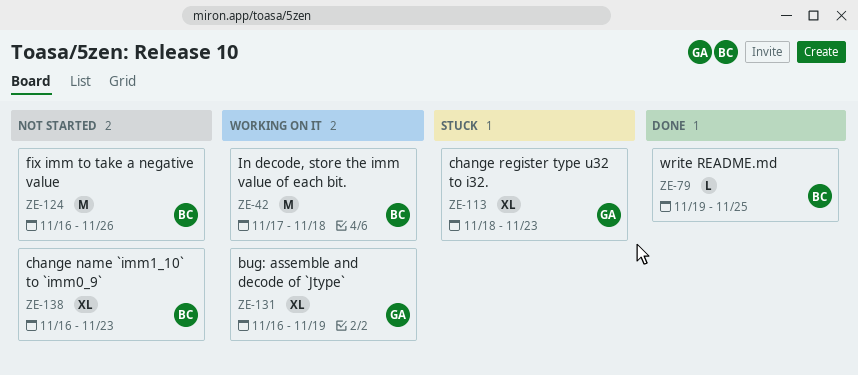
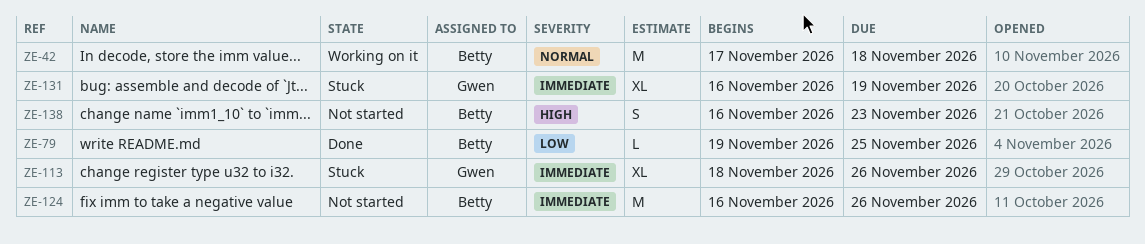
ZE-113, due: Nov 23 -> Nov 26
ZE-131, status: Working on it -> Stuck
ZE-138, estimate: XL -> S

